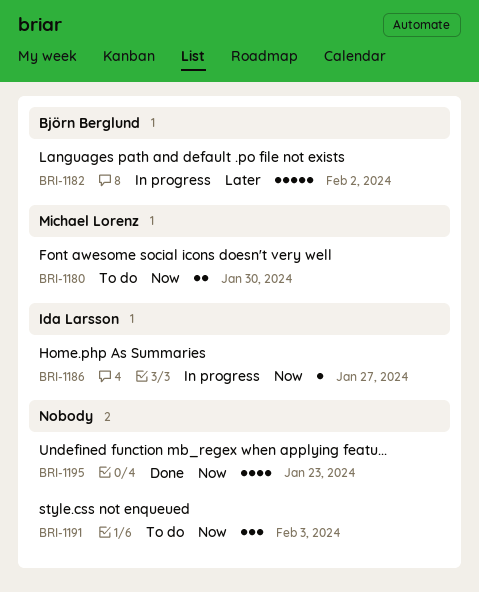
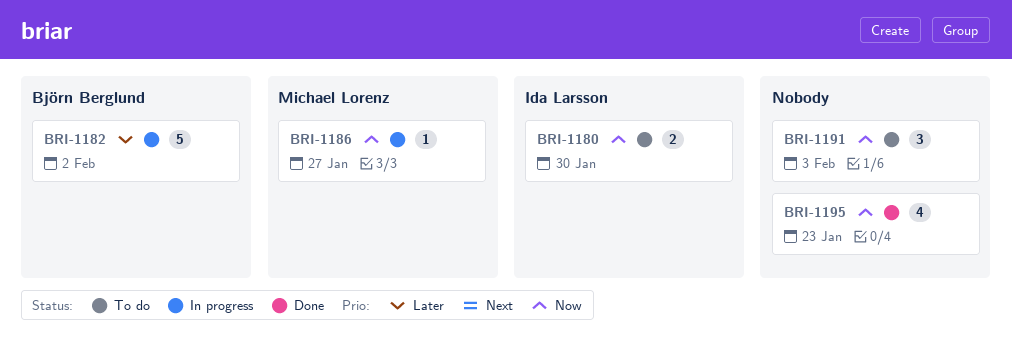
BRI-1180, owner: Michael Lorenz -> Ida Larsson
BRI-1186, owner: Ida Larsson -> Michael Lorenz

